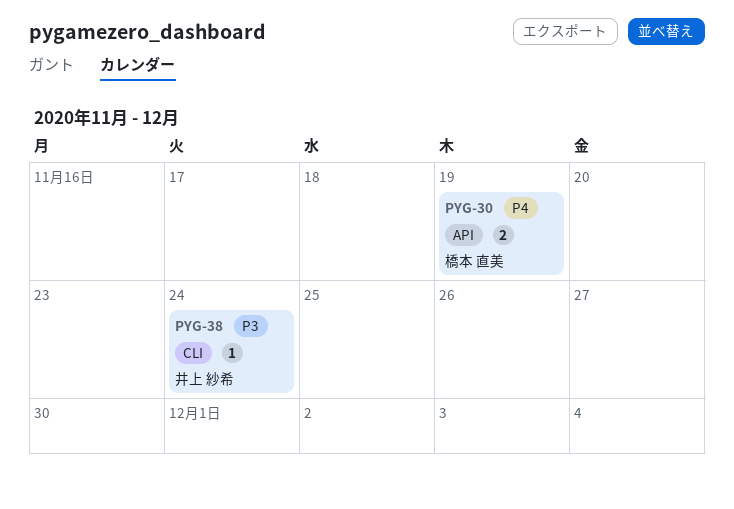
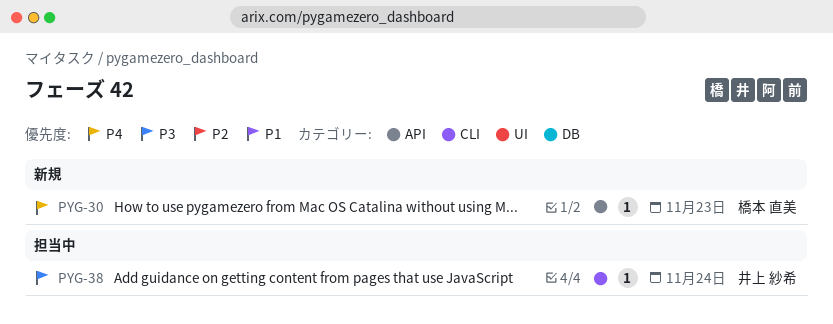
PYG-30, estimate: 2 -> 1
PYG-30, due: Nov 19 -> Nov 23

